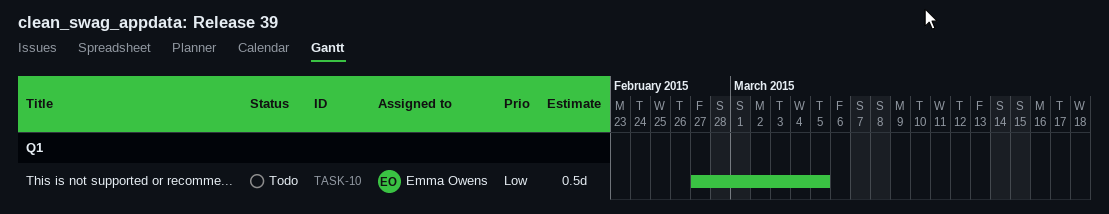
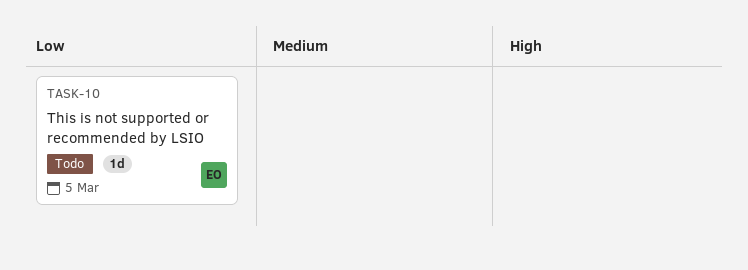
TASK-10, estimate: 0.5d -> 1d

